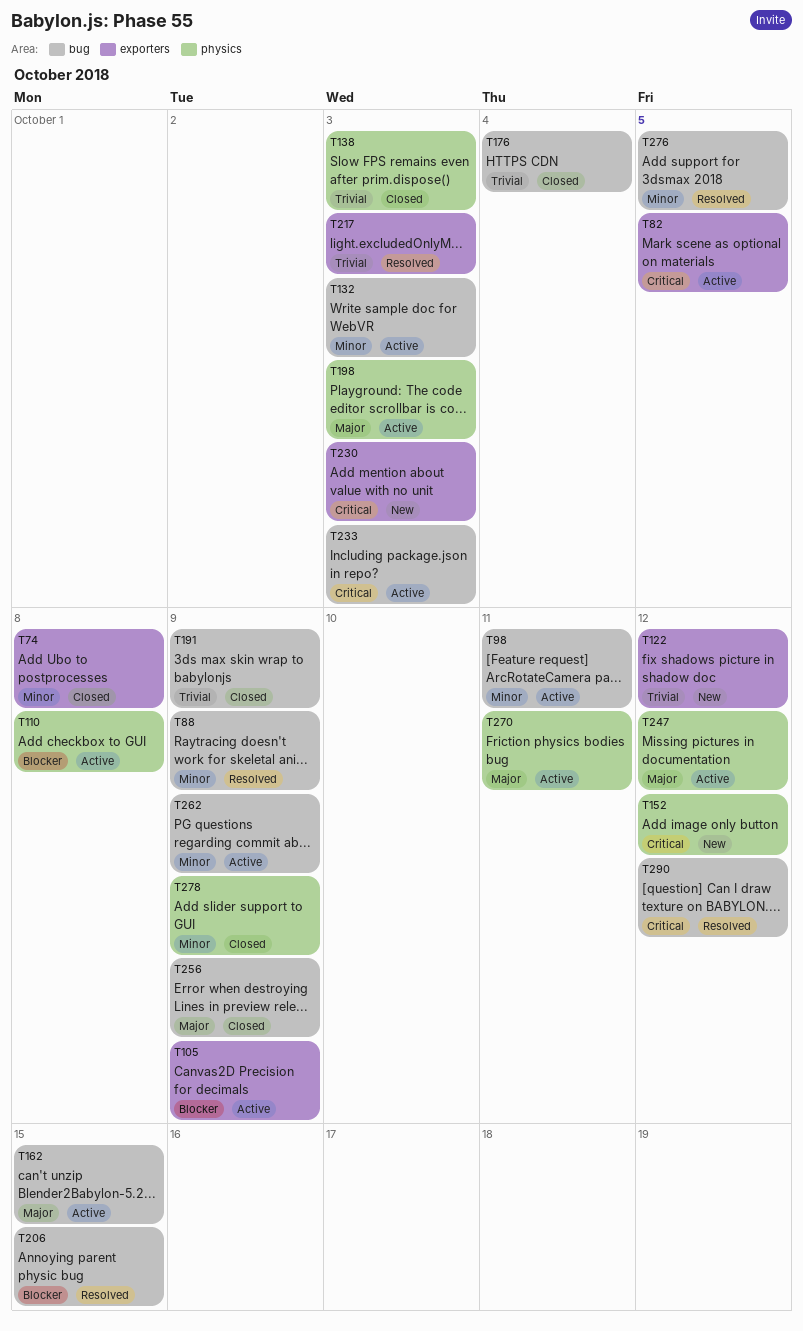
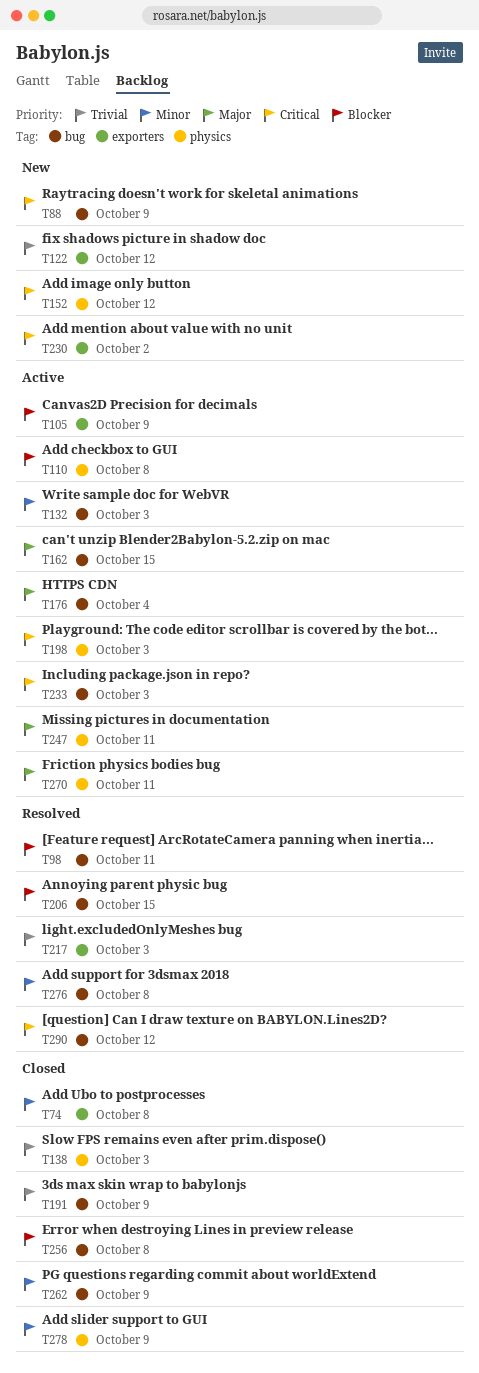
T82: present -> none
T88, status: Resolved -> New
T88, priority: Minor -> Critical
T98, status: Active -> Resolved
T98, priority: Minor -> Blocker
T176, status: Closed -> Active
T176, priority: Trivial -> Major
T198, priority: Major -> Critical
T230, due: Oct 3 -> Oct 2
T247, due: Oct 12 -> Oct 11
T256, priority: Major -> Blocker
T256, due: Oct 9 -> Oct 8
T262, status: Active -> Closed
T276, due: Oct 5 -> Oct 8

